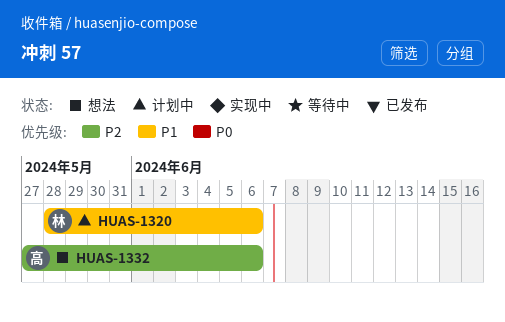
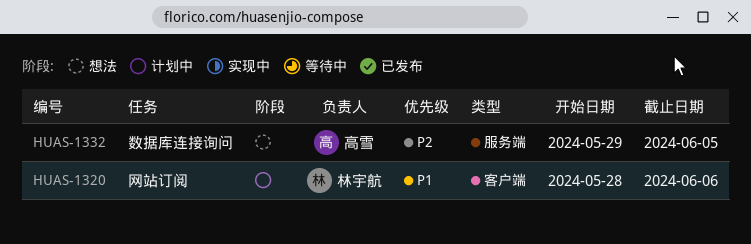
HUAS-1332, start: May 27 -> May 29
HUAS-1332, due: Jun 6 -> Jun 5

